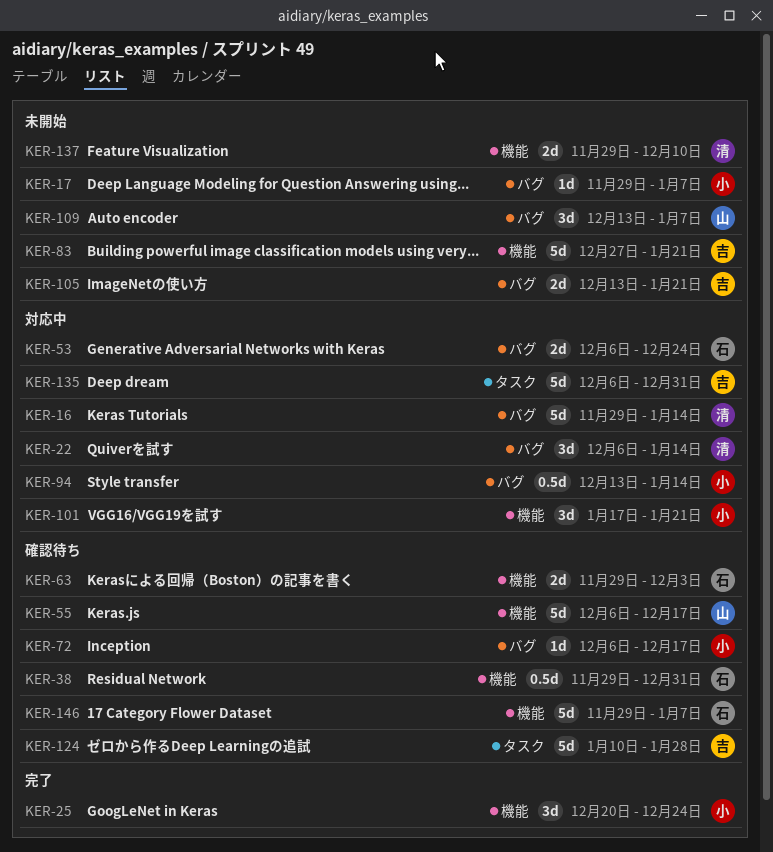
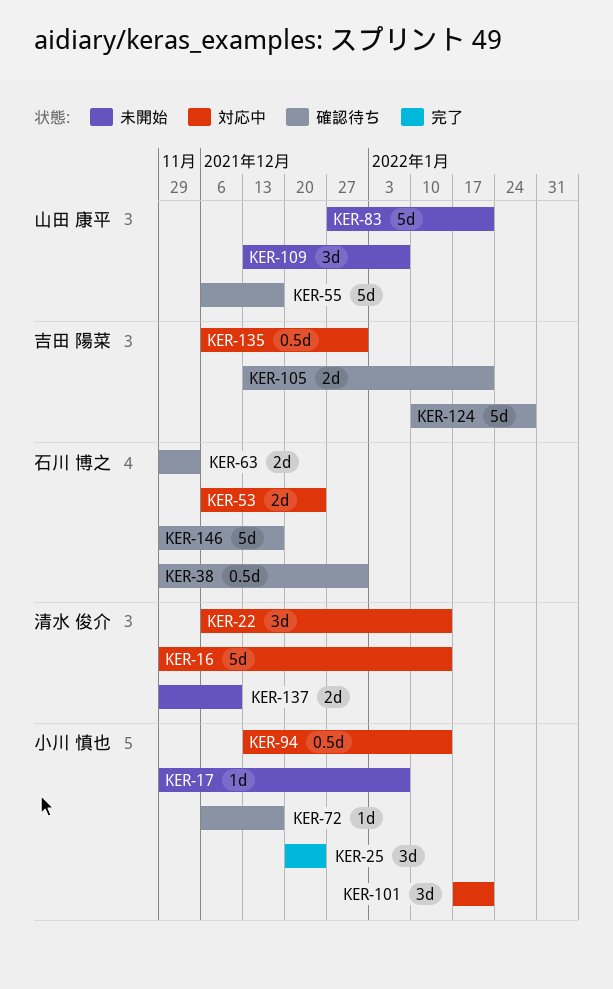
KER-83, owner: 吉田 陽菜 -> 山田 康平
KER-105, status: 未開始 -> 確認待ち
KER-135, estimate: 5d -> 0.5d
KER-146, due: Jan 7 -> Dec 17

